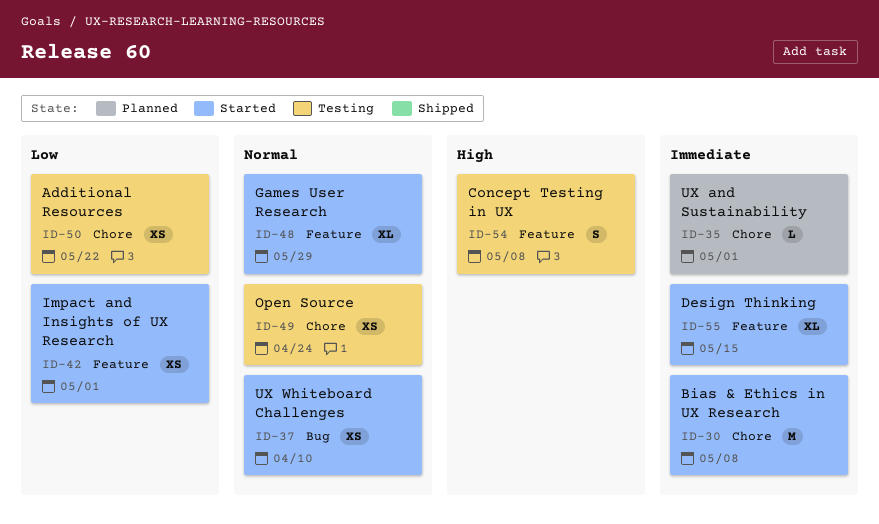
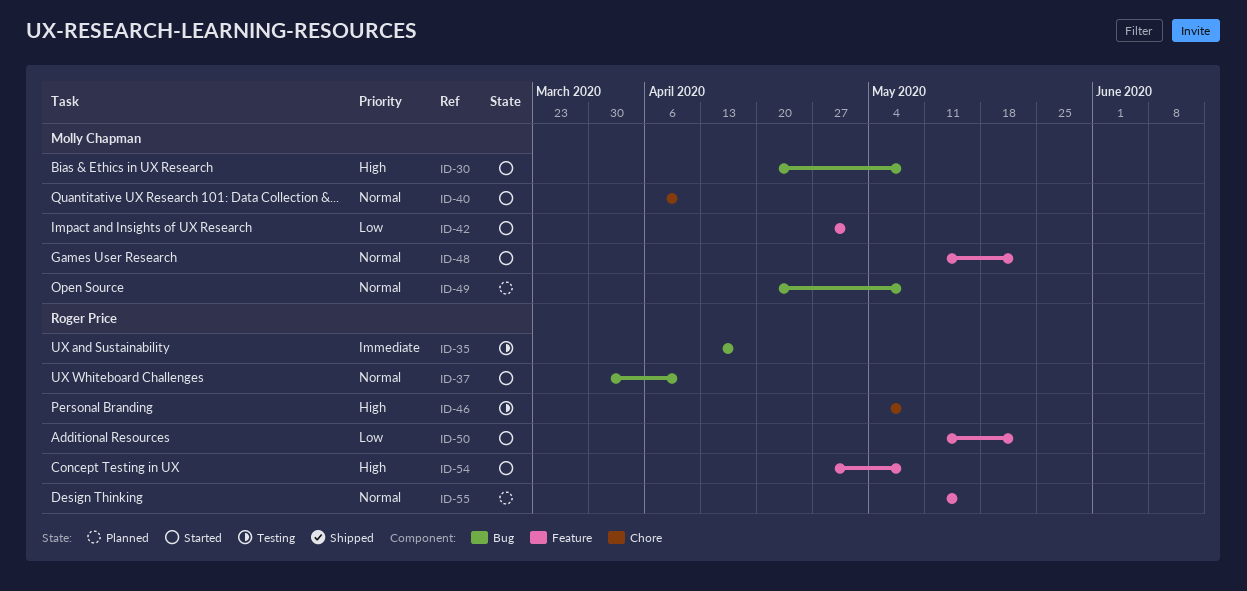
ID-30, priority: Immediate -> High
ID-30, label: Chore -> Bug
ID-35, status: Planned -> Testing
ID-35, label: Chore -> Bug
ID-35, due: May 1 -> Apr 17
ID-40: none -> present
ID-46: none -> present
ID-48, due: May 29 -> May 22
ID-49, status: Testing -> Planned
ID-49, label: Chore -> Bug
ID-49, due: Apr 24 -> May 8
ID-50, status: Testing -> Started
ID-50, label: Chore -> Feature
ID-54, status: Testing -> Started
ID-55, status: Started -> Planned
ID-55, priority: Immediate -> Normal

